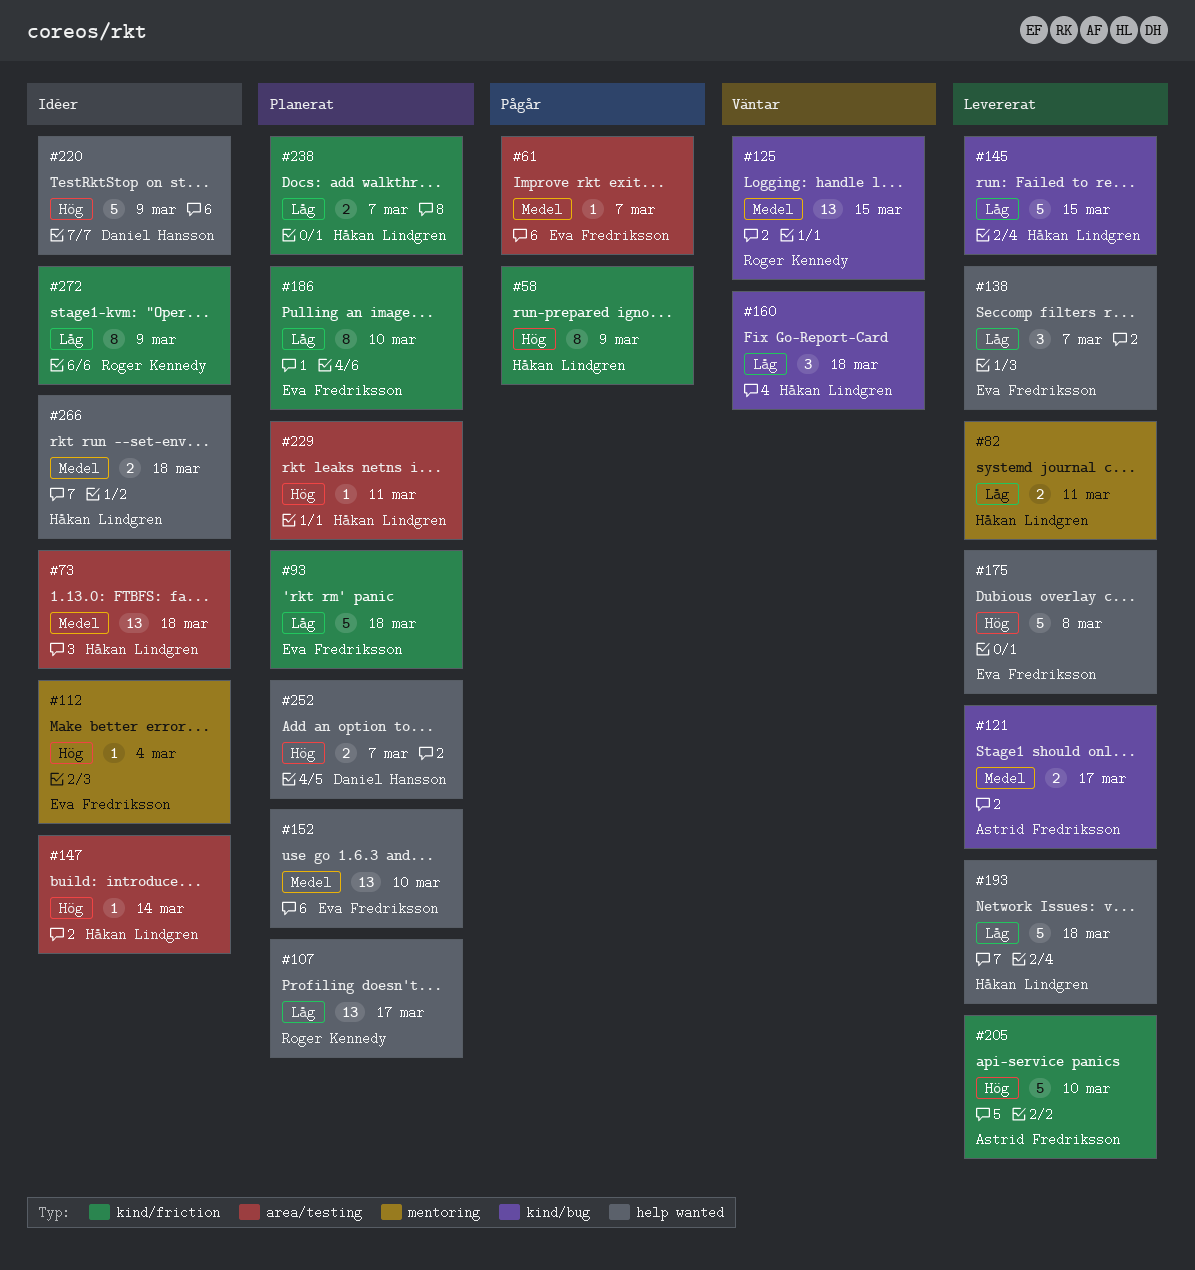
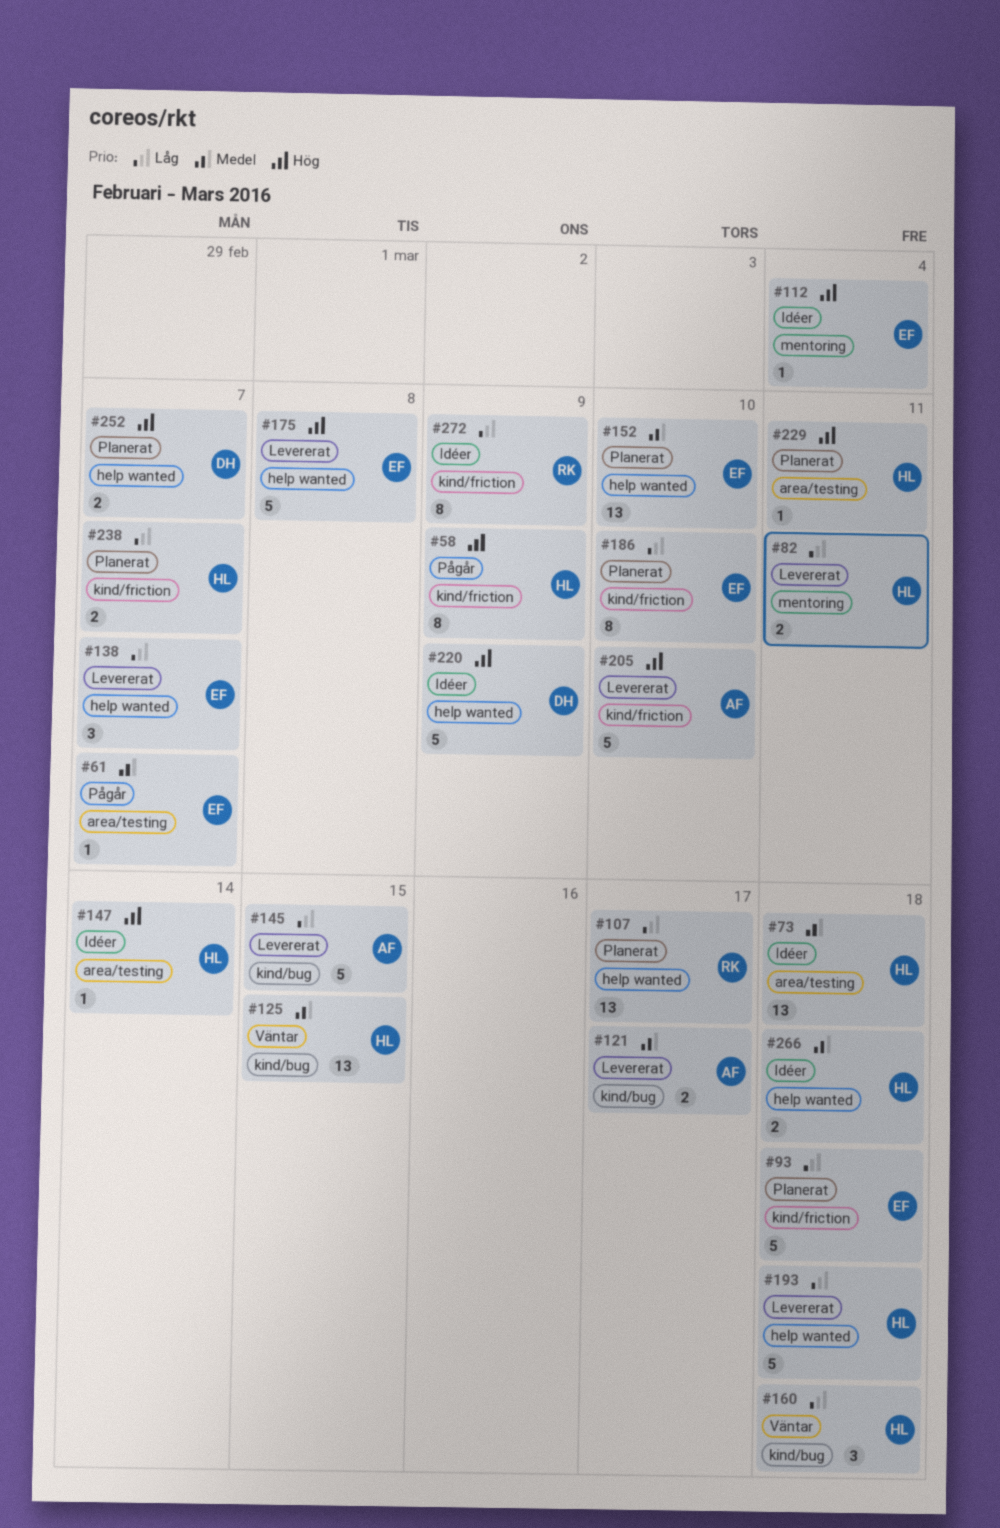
#125, owner: Roger Kennedy -> Håkan Lindgren
#145, owner: Håkan Lindgren -> Astrid Fredriksson

